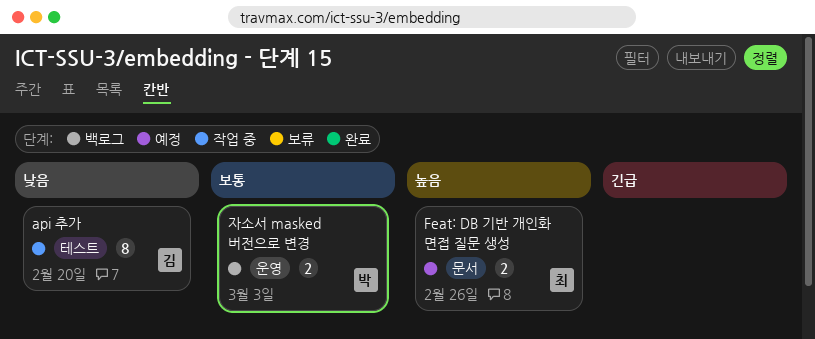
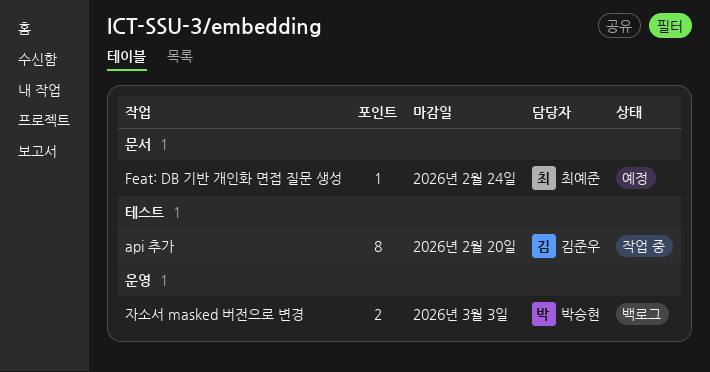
Feat: DB 기반 개인화 면접 질문 생성, estimate: 2 -> 1
Feat: DB 기반 개인화 면접 질문 생성, due: Feb 26 -> Feb 24

